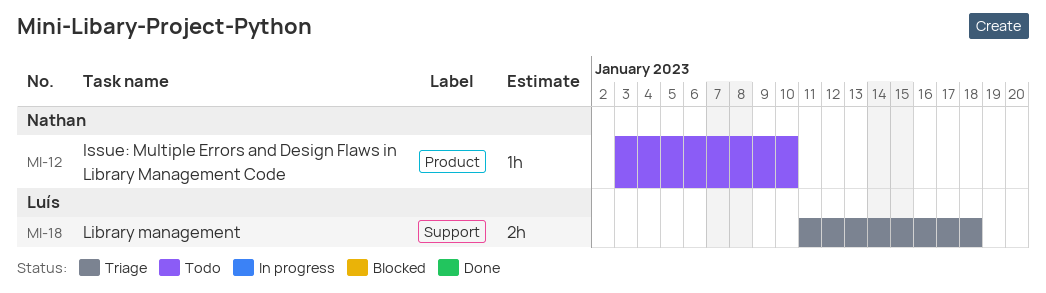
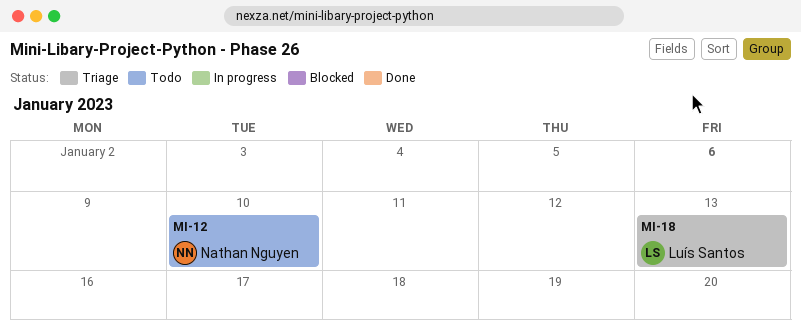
MI-18, due: Jan 18 -> Jan 13

